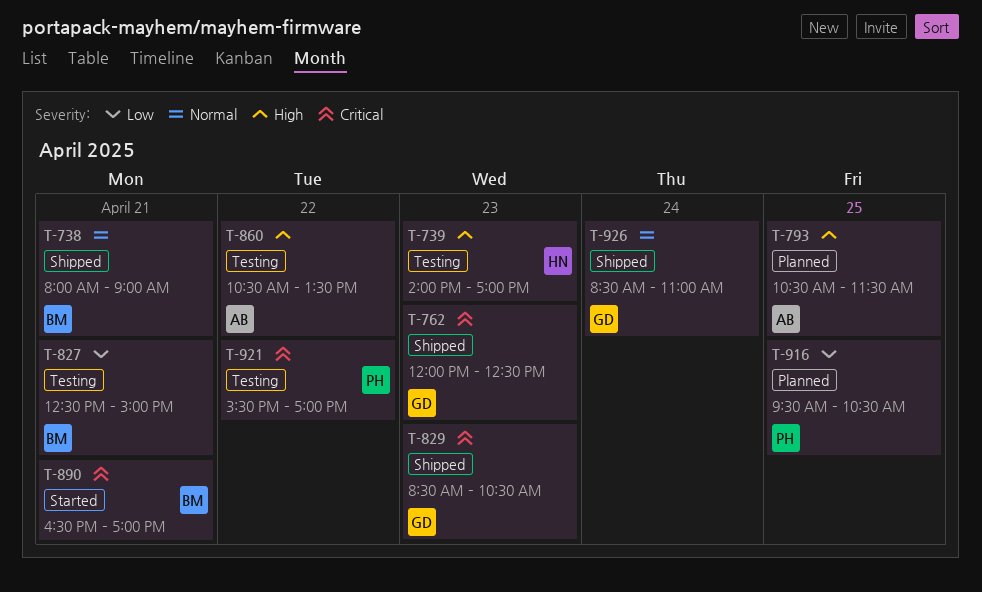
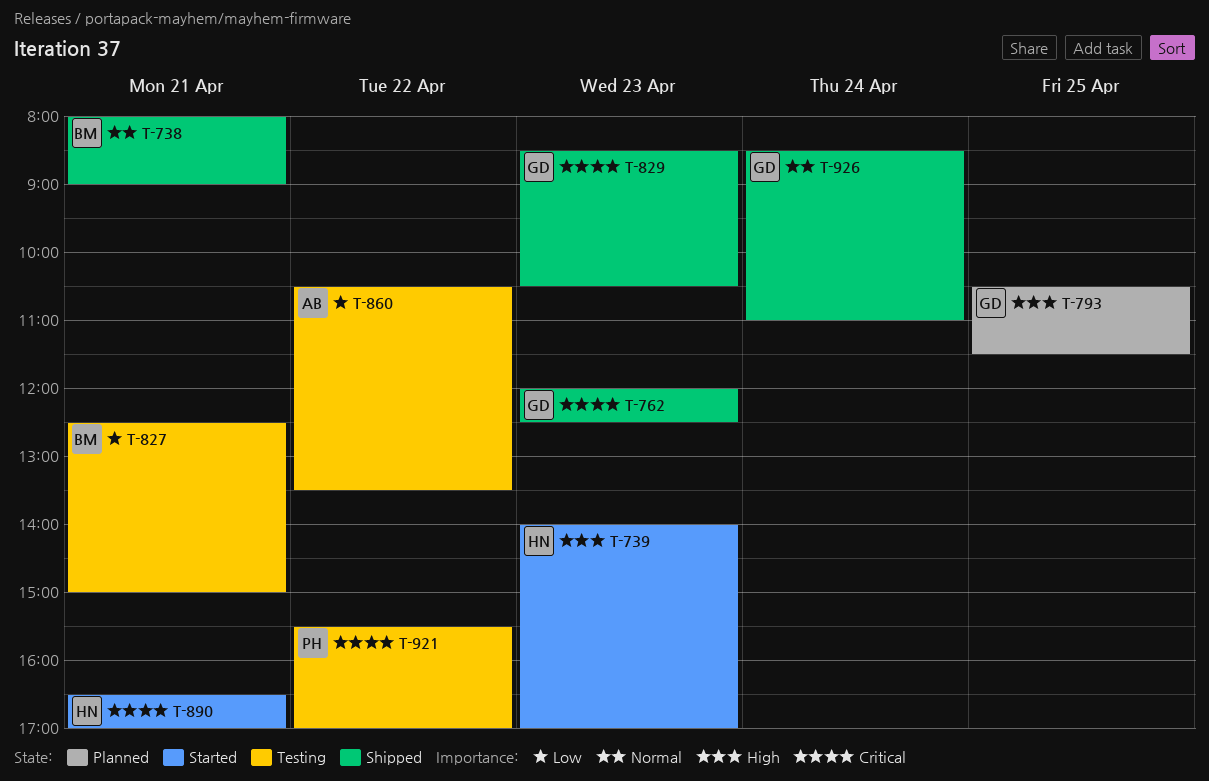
T-739, status: Testing -> Started
T-793, owner: AB -> GD
T-860, priority: High -> Low
T-890, owner: BM -> HN
T-916: present -> none

